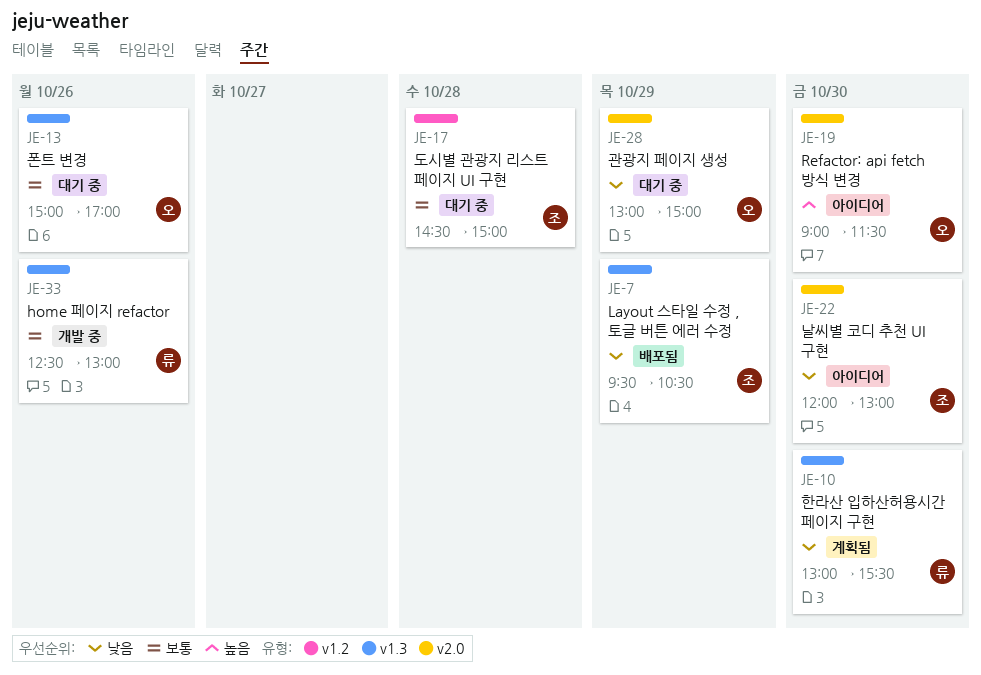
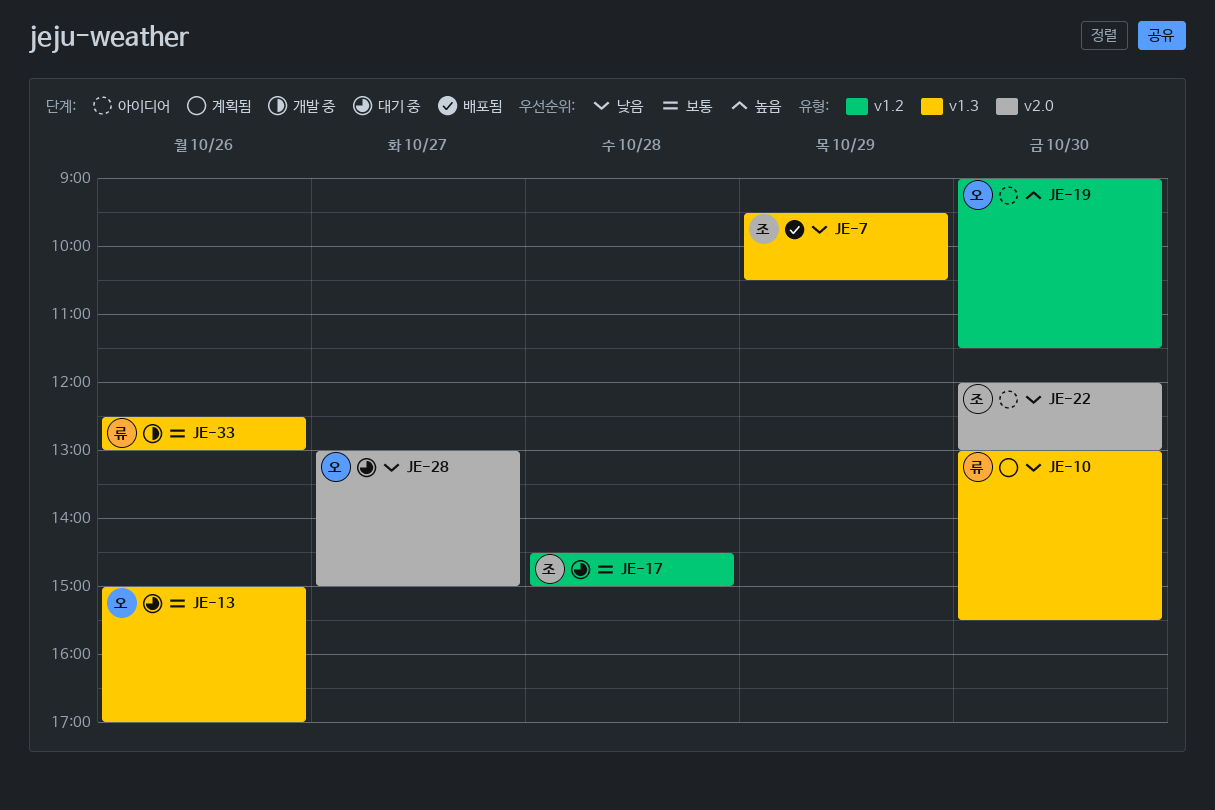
JE-19, label: v2.0 -> v1.2
JE-28, day: Oct 29 -> Oct 27

